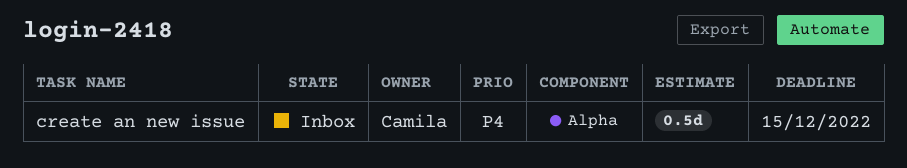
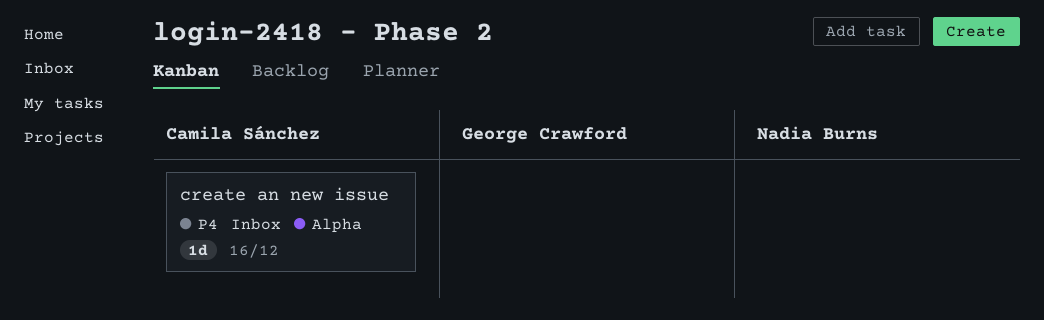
create an new issue, estimate: 0.5d -> 1d
create an new issue, due: Dec 15 -> Dec 16

